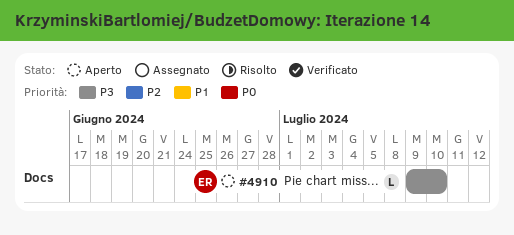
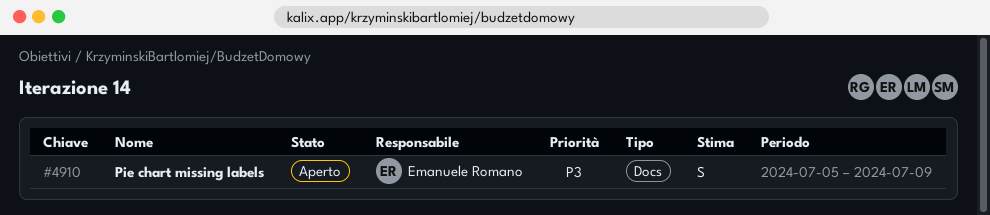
#4910, estimate: L -> S
#4910, start: Jul 9 -> Jul 5
#4910, due: Jul 10 -> Jul 9

